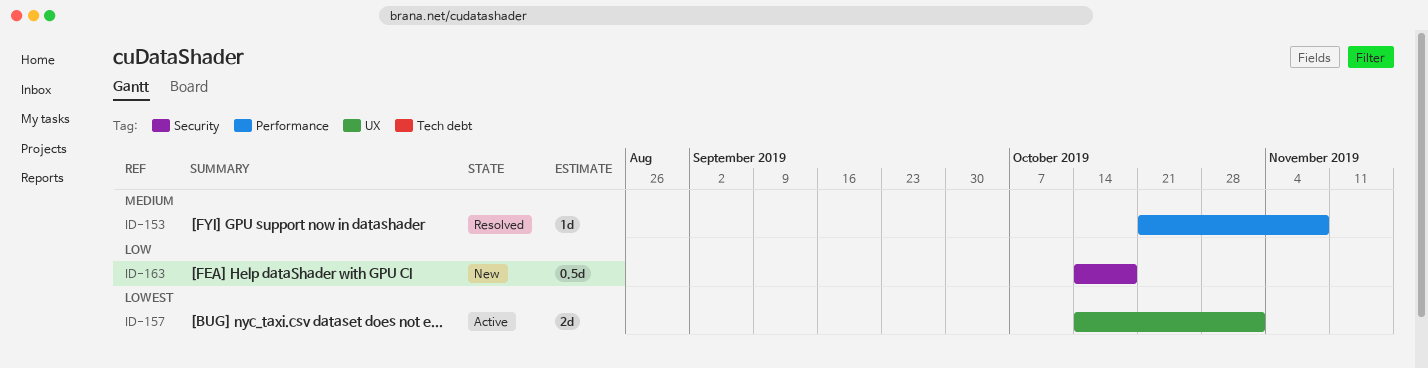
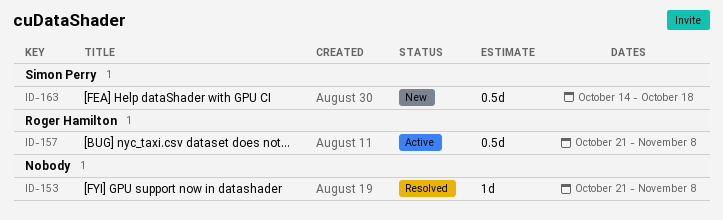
ID-157, estimate: 2d -> 0.5d
ID-157, start: Oct 14 -> Oct 21
ID-157, due: Nov 1 -> Nov 8

